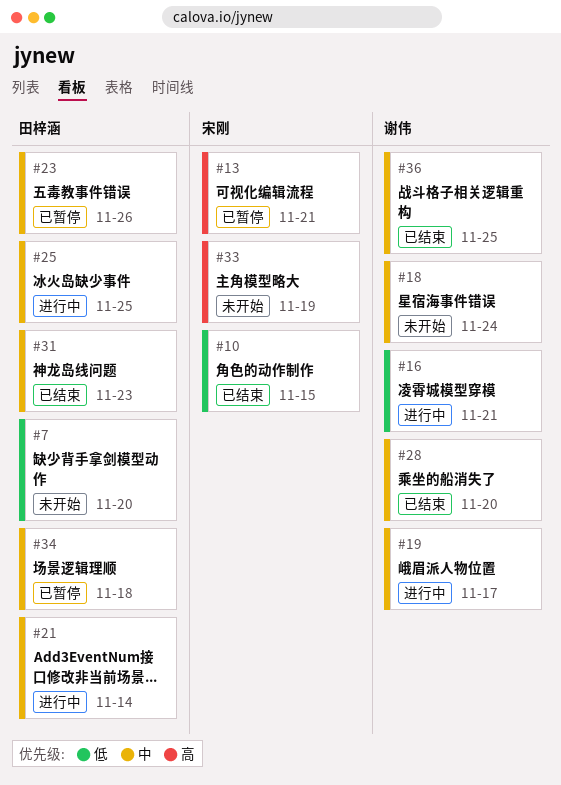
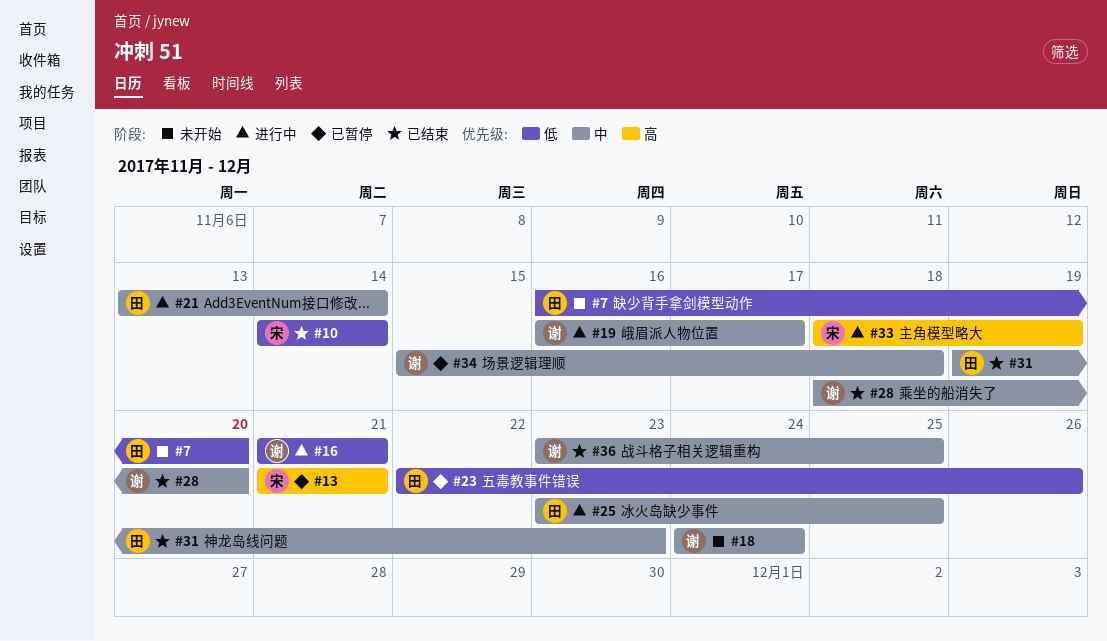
#10, due: Nov 15 -> Nov 14
#23, priority: 中 -> 低
#33, status: 未开始 -> 进行中
#34, owner: 田梓涵 -> 谢伟

